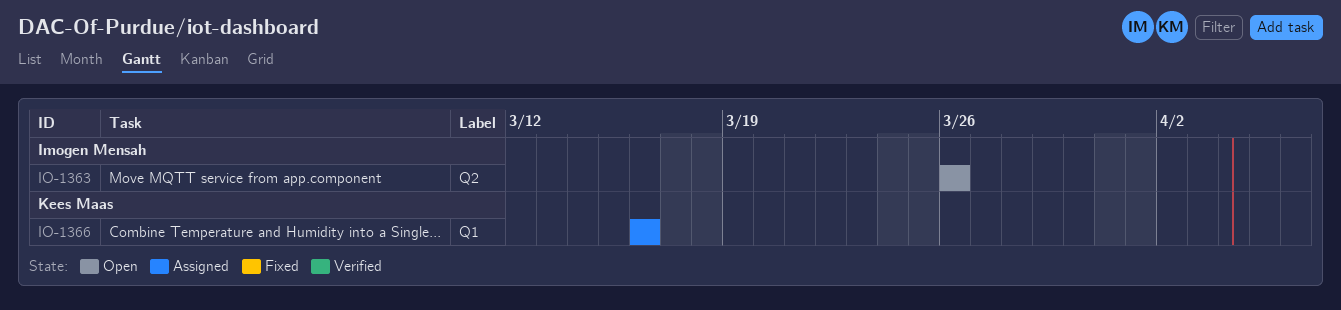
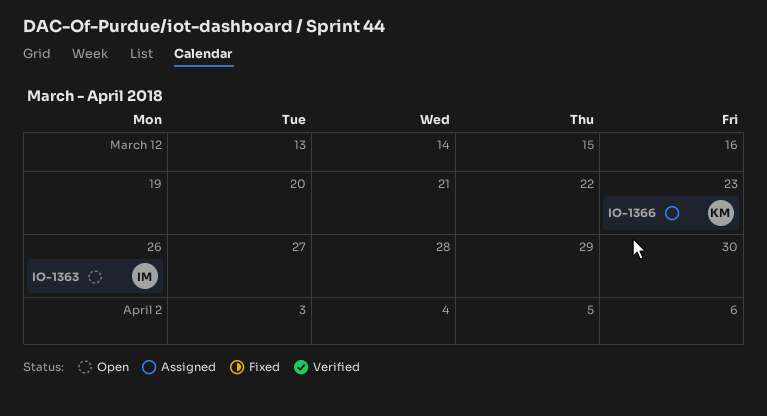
IO-1366, due: Mar 16 -> Mar 23

